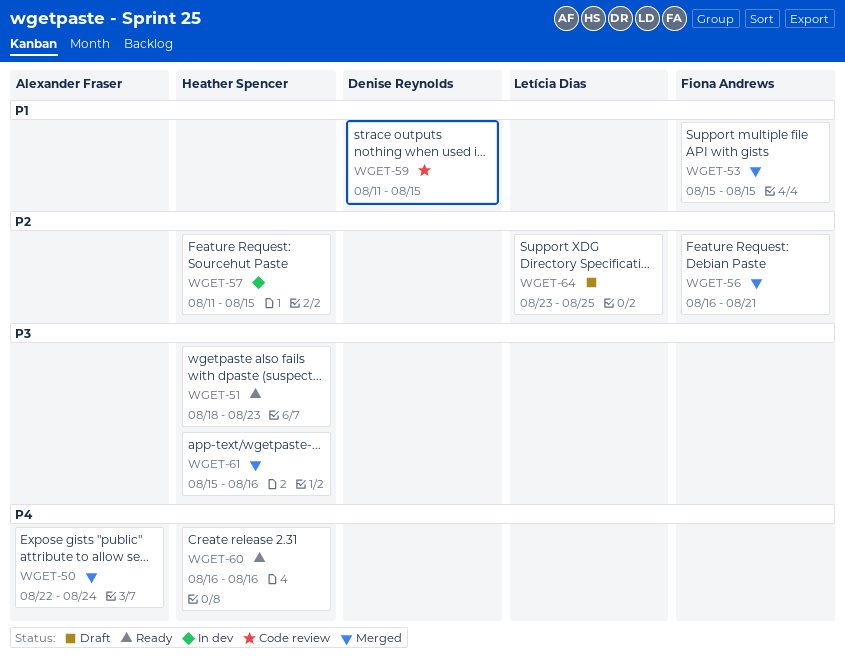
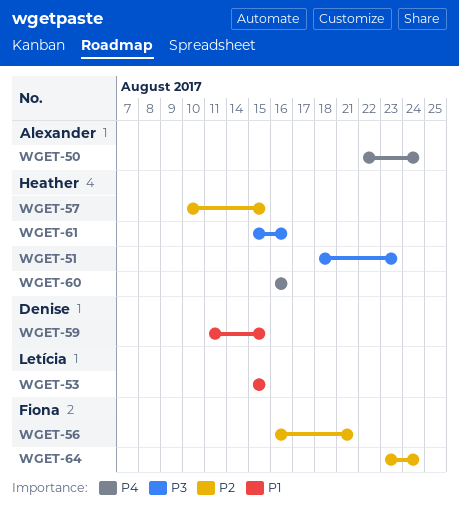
WGET-53, owner: Fiona Andrews -> Letícia Dias
WGET-57, start: Aug 11 -> Aug 10
WGET-64, owner: Letícia Dias -> Fiona Andrews
WGET-64, due: Aug 25 -> Aug 24

